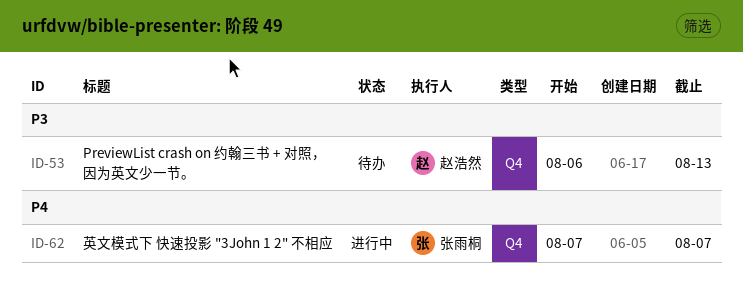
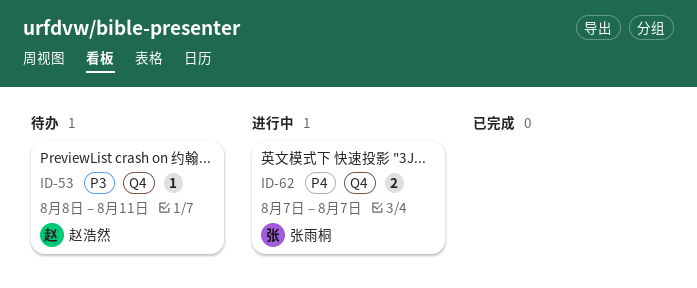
ID-53, start: Aug 6 -> Aug 8
ID-53, due: Aug 13 -> Aug 11

